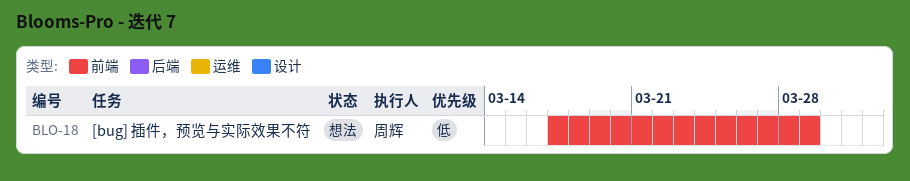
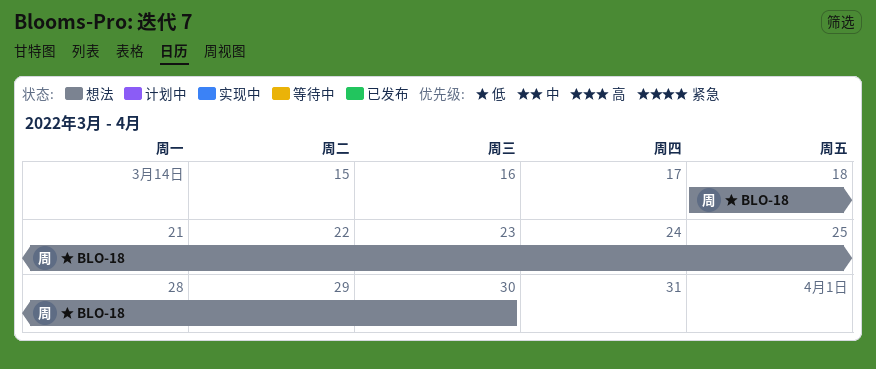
BLO-18, start: Mar 17 -> Mar 18
BLO-18, due: Mar 29 -> Mar 30

